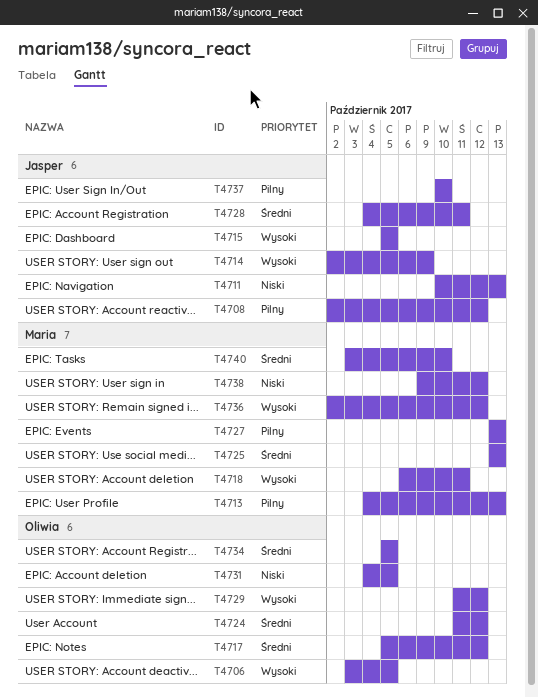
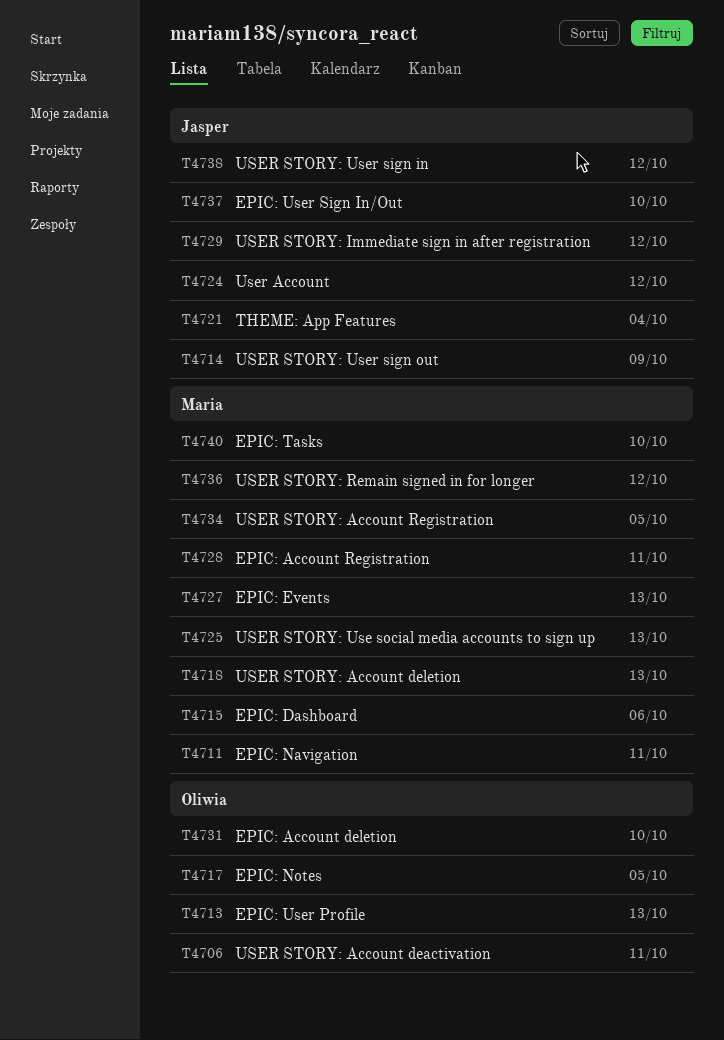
T4706, due: Oct 5 -> Oct 11
T4708: present -> none
T4711, owner: Jasper -> Maria
T4711, due: Oct 13 -> Oct 11
T4713, owner: Maria -> Oliwia
T4715, owner: Jasper -> Maria
T4715, due: Oct 5 -> Oct 6
T4717, due: Oct 12 -> Oct 5
T4718, due: Oct 11 -> Oct 13
T4721: none -> present
T4724, owner: Oliwia -> Jasper
T4728, owner: Jasper -> Maria
T4729, owner: Oliwia -> Jasper
T4731, due: Oct 5 -> Oct 10
T4734, owner: Oliwia -> Maria
T4738, owner: Maria -> Jasper

